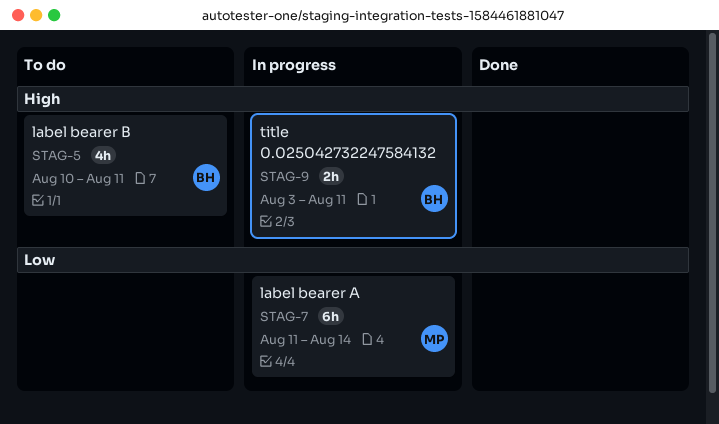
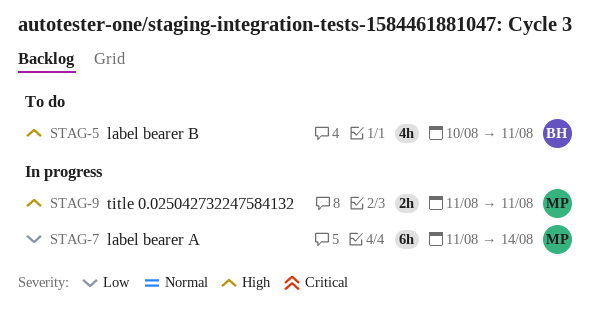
STAG-9, owner: BH -> MP
STAG-9, start: Aug 3 -> Aug 11

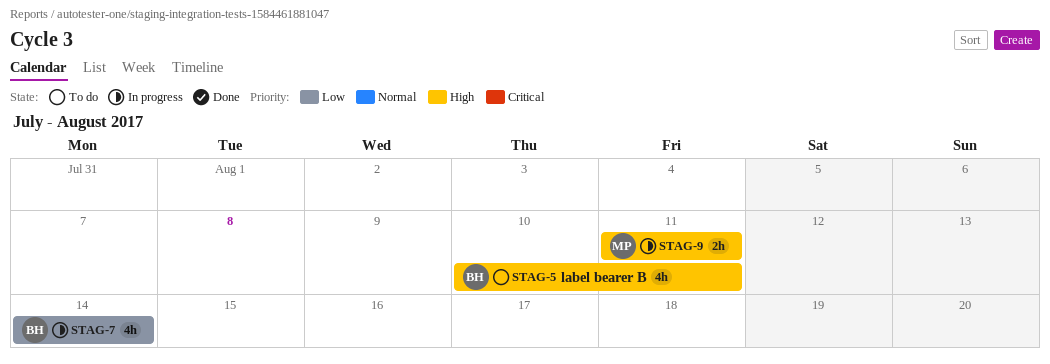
STAG-7, owner: MP -> BH
STAG-7, estimate: 6h -> 4h
STAG-7, start: Aug 11 -> Aug 14

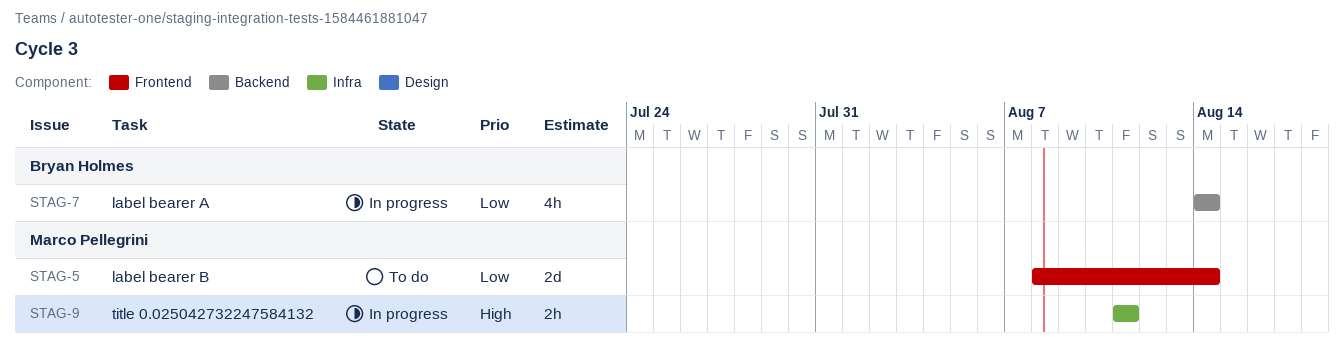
STAG-5, owner: Bryan Holmes -> Marco Pellegrini
STAG-5, priority: High -> Low
STAG-5, estimate: 4h -> 2d
STAG-5, start: Aug 10 -> Aug 8
STAG-5, due: Aug 11 -> Aug 14

